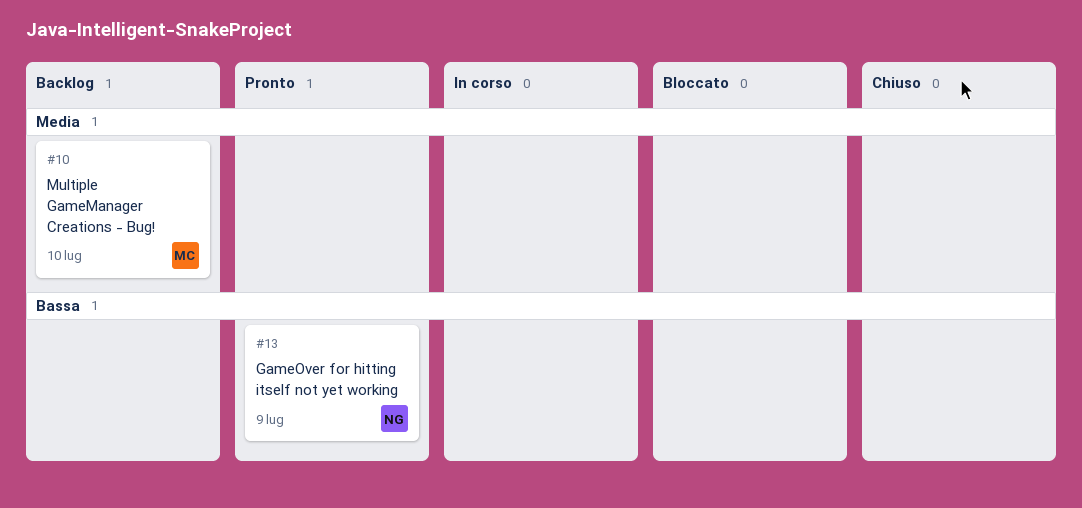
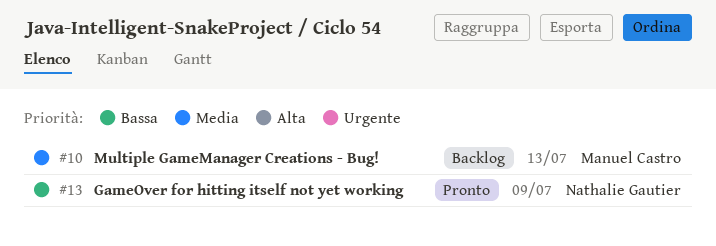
#10, due: Jul 10 -> Jul 13

